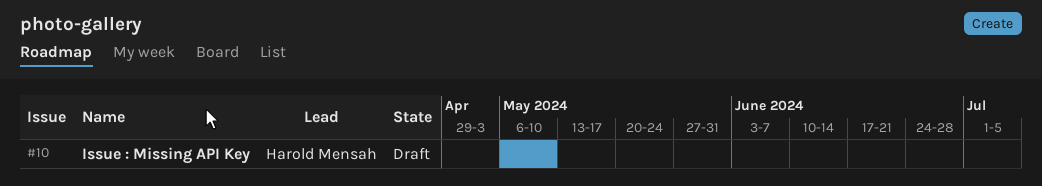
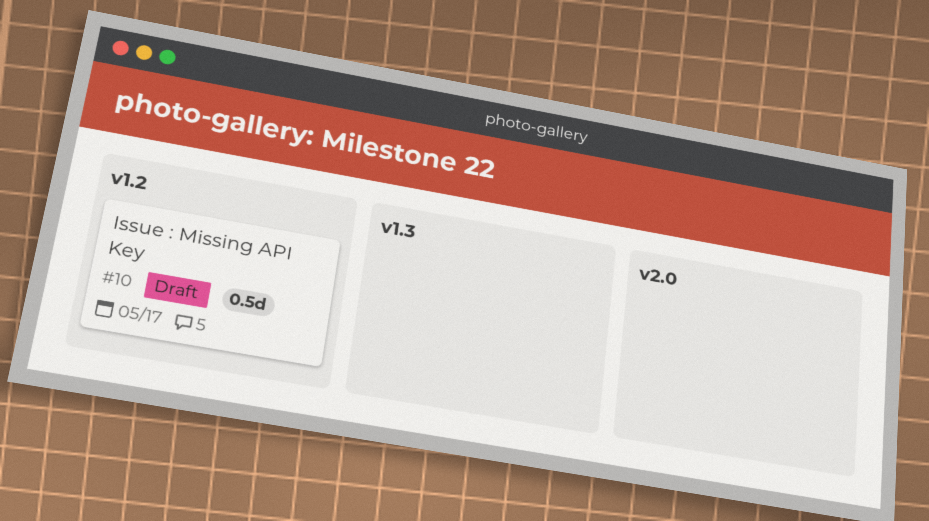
#10, due: May 10 -> May 17

